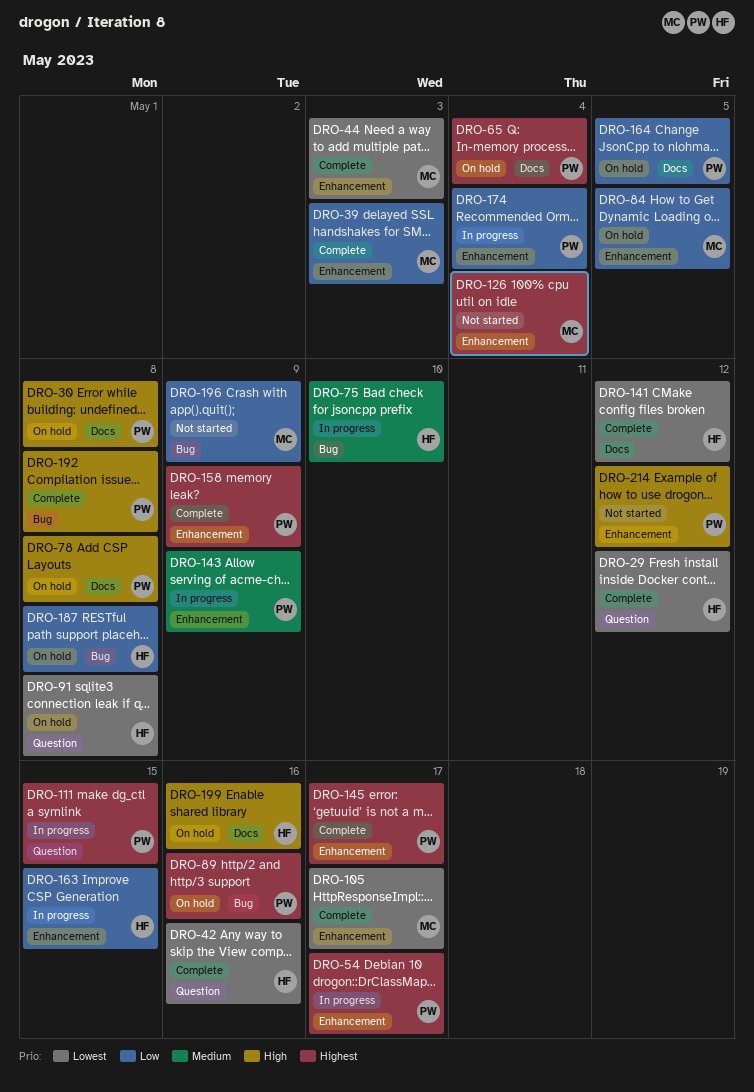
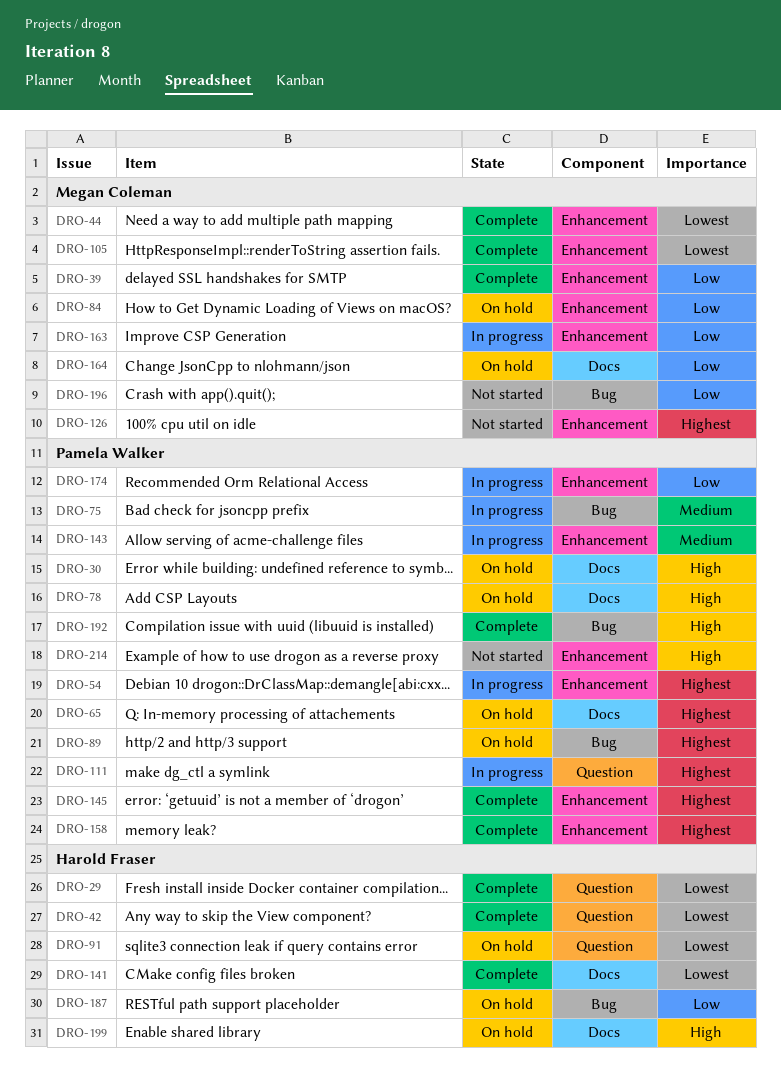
DRO-75, owner: Harold Fraser -> Pamela Walker
DRO-163, owner: Harold Fraser -> Megan Coleman
DRO-164, owner: Pamela Walker -> Megan Coleman

